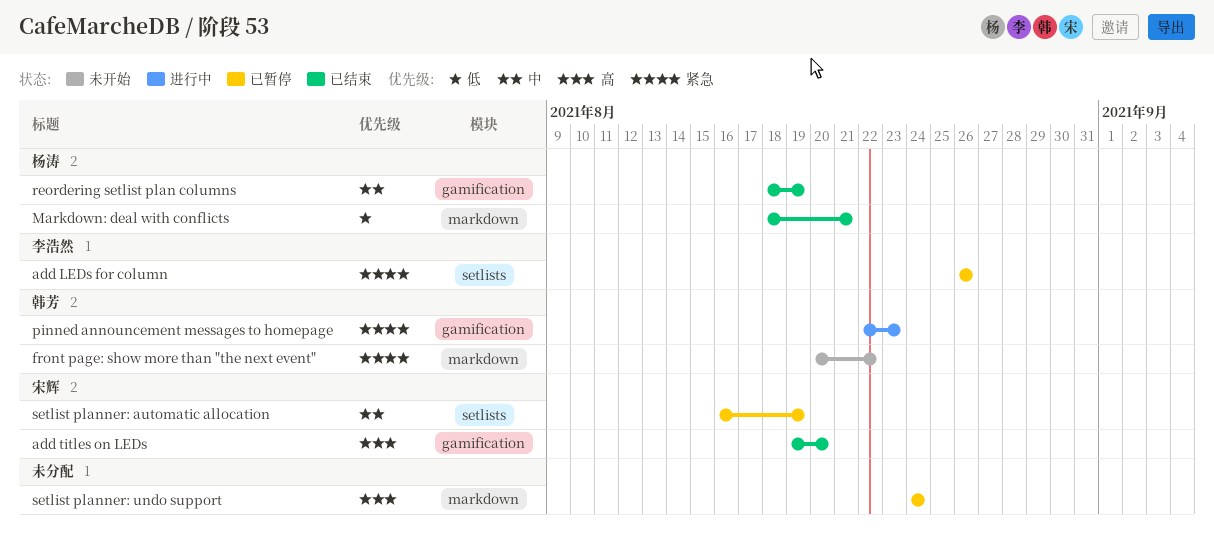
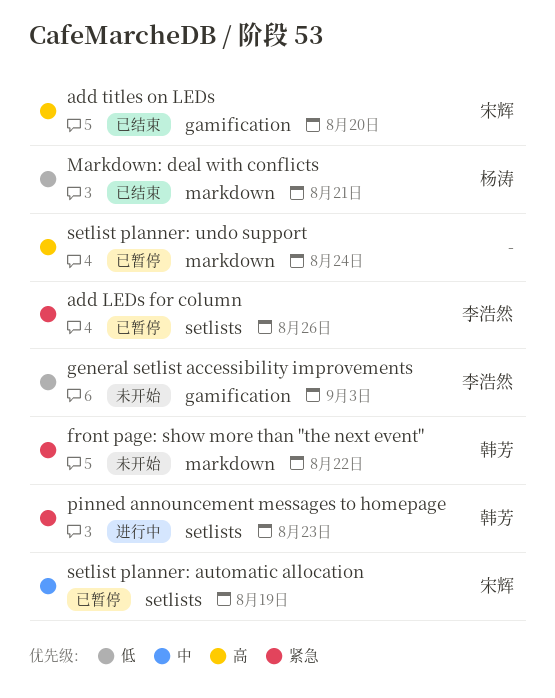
general setlist accessibility improvements: none -> present
pinned announcement messages to homepage, label: gamification -> setlists
reordering setlist plan columns: present -> none

